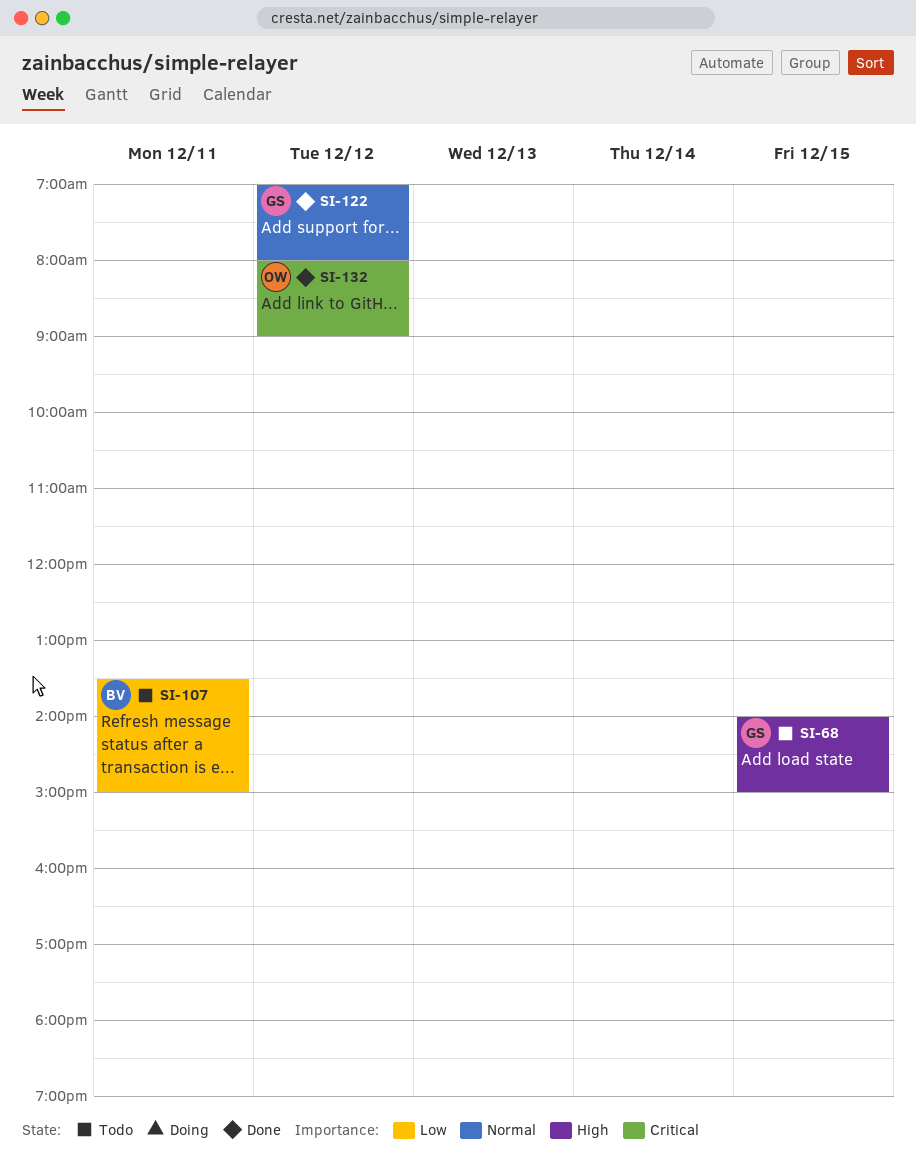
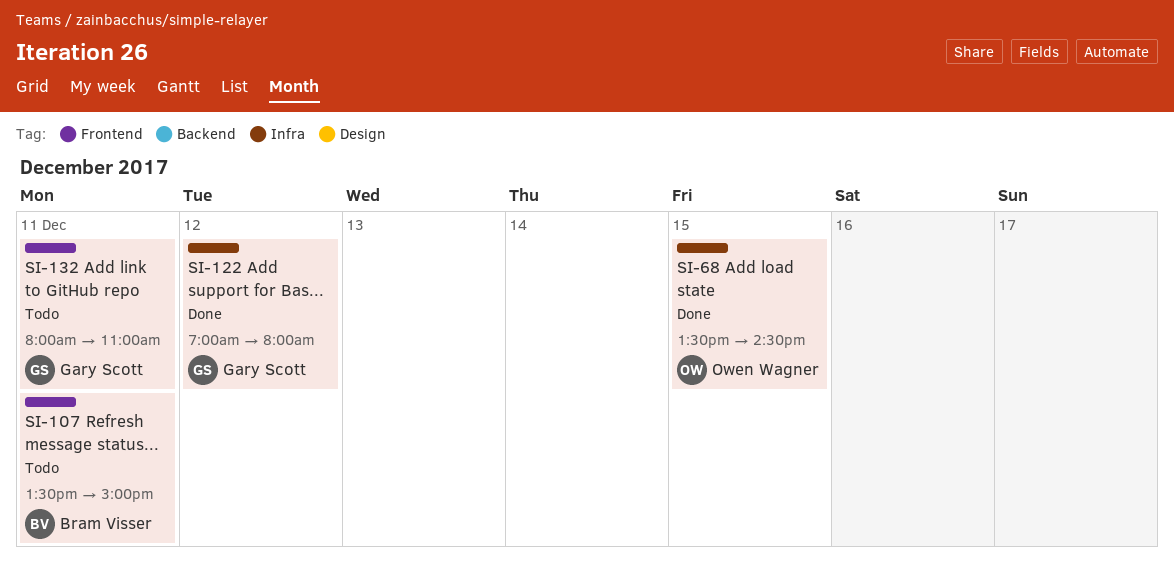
SI-68, status: Todo -> Done
SI-68, owner: Gary Scott -> Owen Wagner
SI-68, begins: 14:00 -> 13:30
SI-68, ends: 15:00 -> 14:30
SI-132, status: Done -> Todo
SI-132, owner: Owen Wagner -> Gary Scott
SI-132, day: Dec 12 -> Dec 11
SI-132, ends: 09:00 -> 11:00

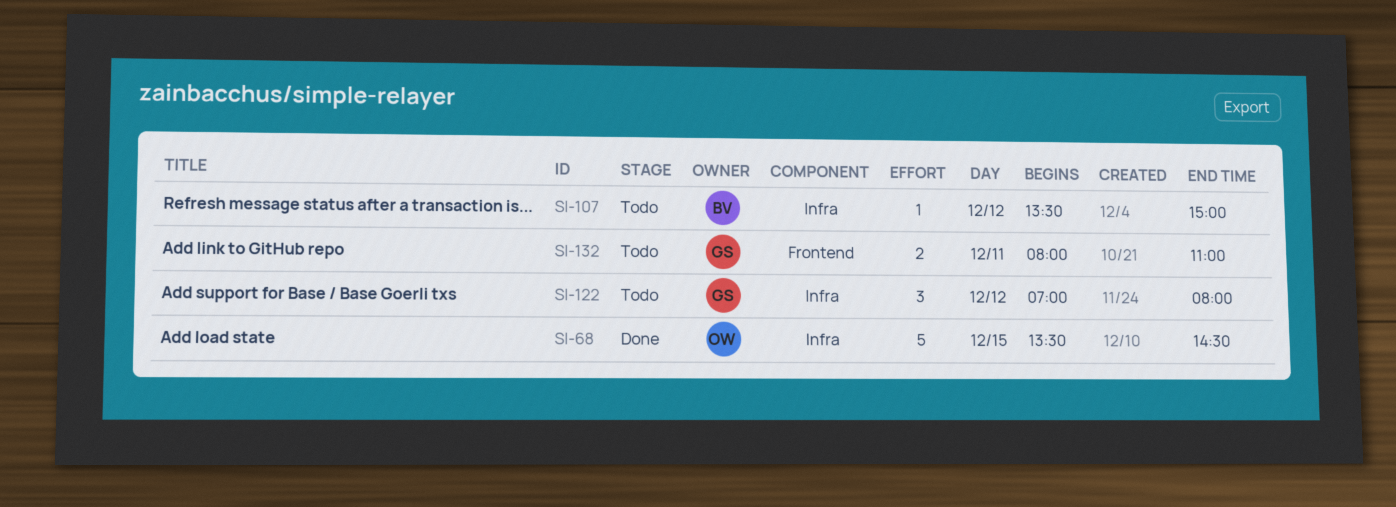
SI-107, label: Frontend -> Infra
SI-107, day: Dec 11 -> Dec 12
SI-122, status: Done -> Todo

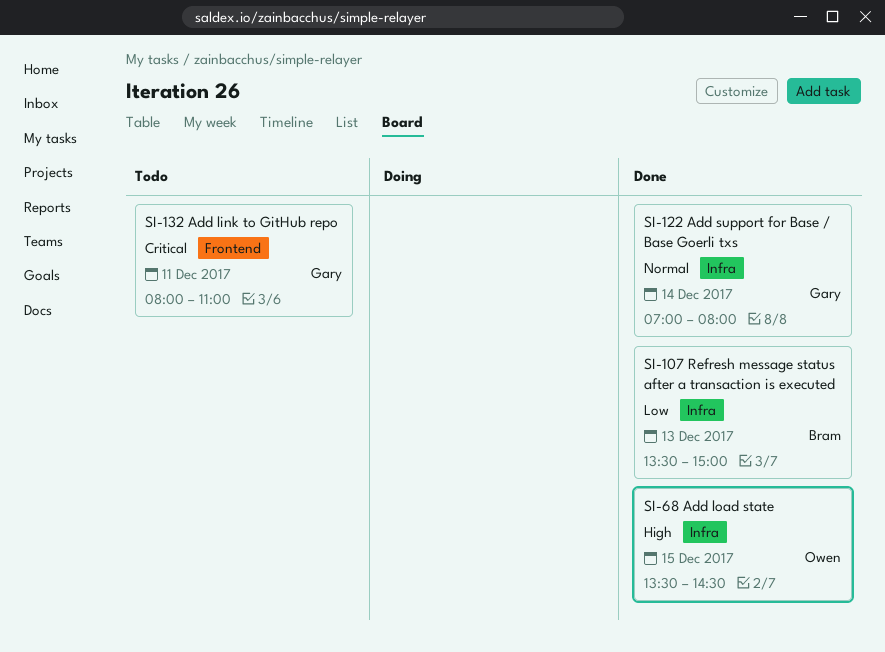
SI-107, status: Todo -> Done
SI-107, day: Dec 12 -> Dec 13
SI-122, status: Todo -> Done
SI-122, day: Dec 12 -> Dec 14

